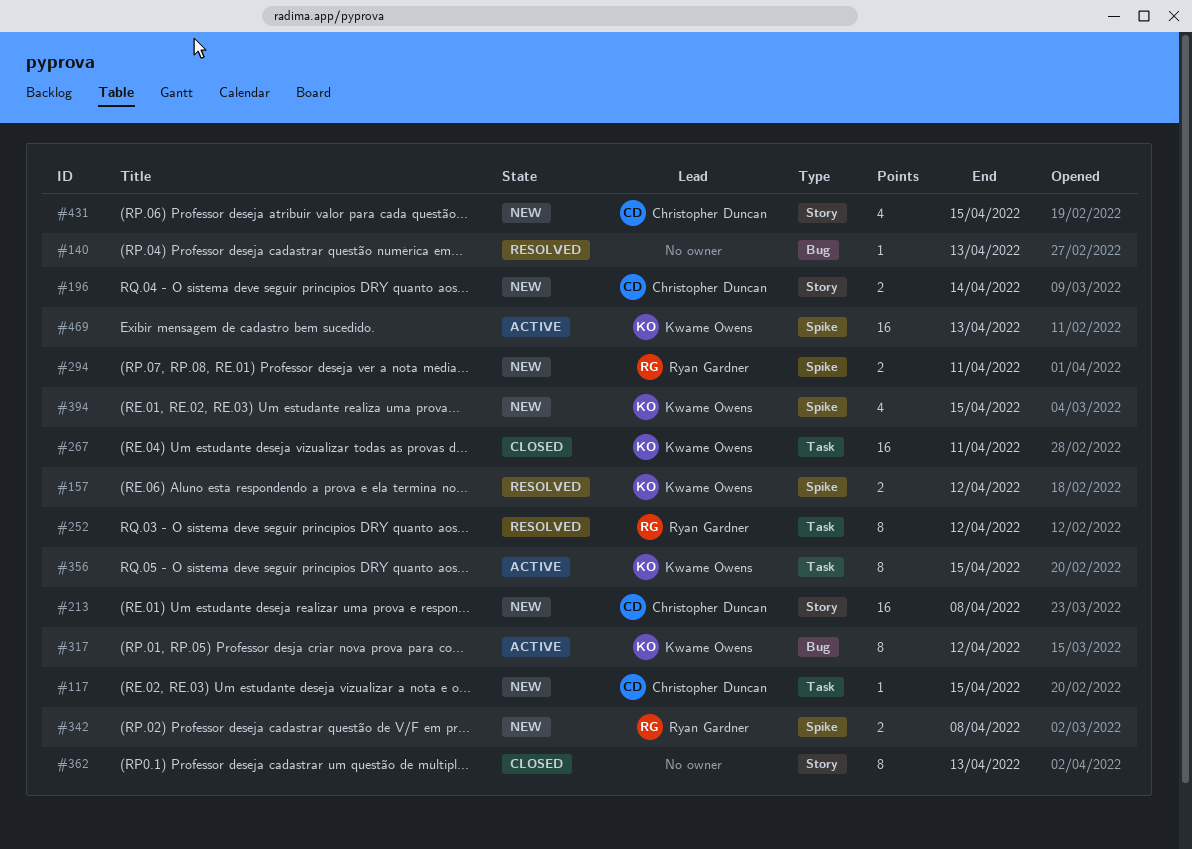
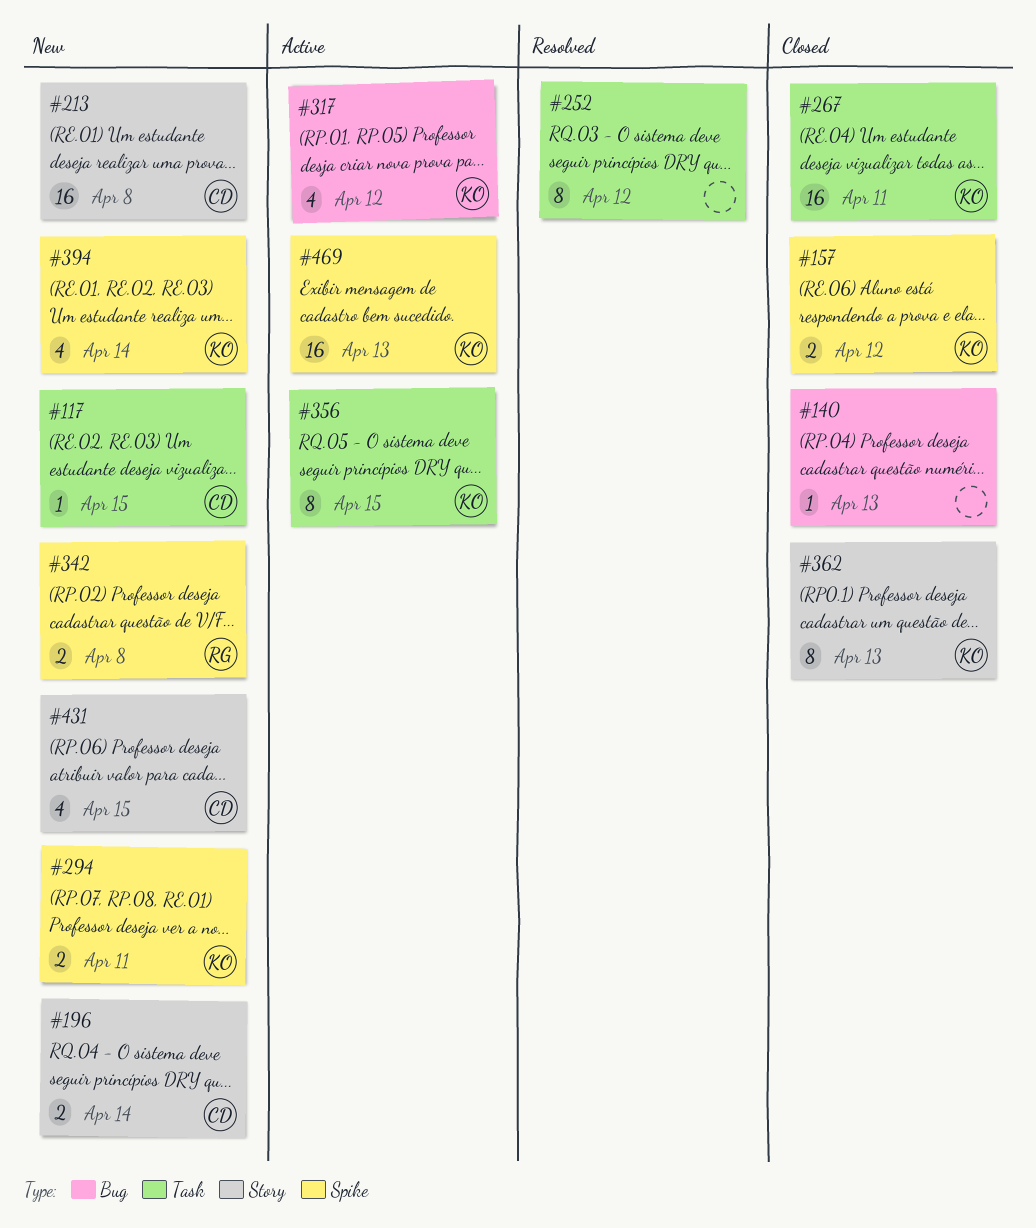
#140, status: Resolved -> Closed
#157, status: Resolved -> Closed
#252, owner: Ryan Gardner -> none
#294, owner: Ryan Gardner -> Kwame Owens
#317, estimate: 8 -> 4
#362, owner: none -> Kwame Owens
#394, due: Apr 15 -> Apr 14

